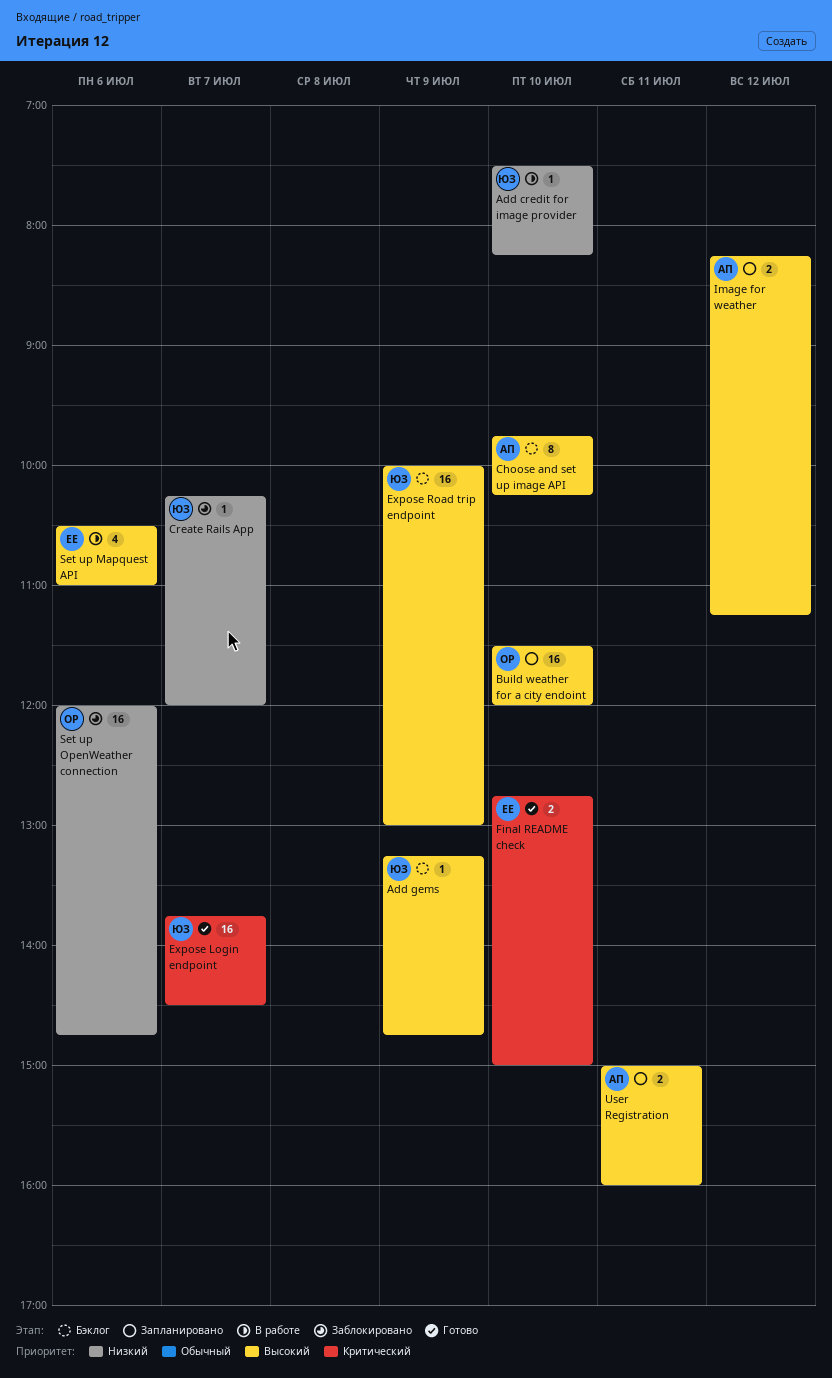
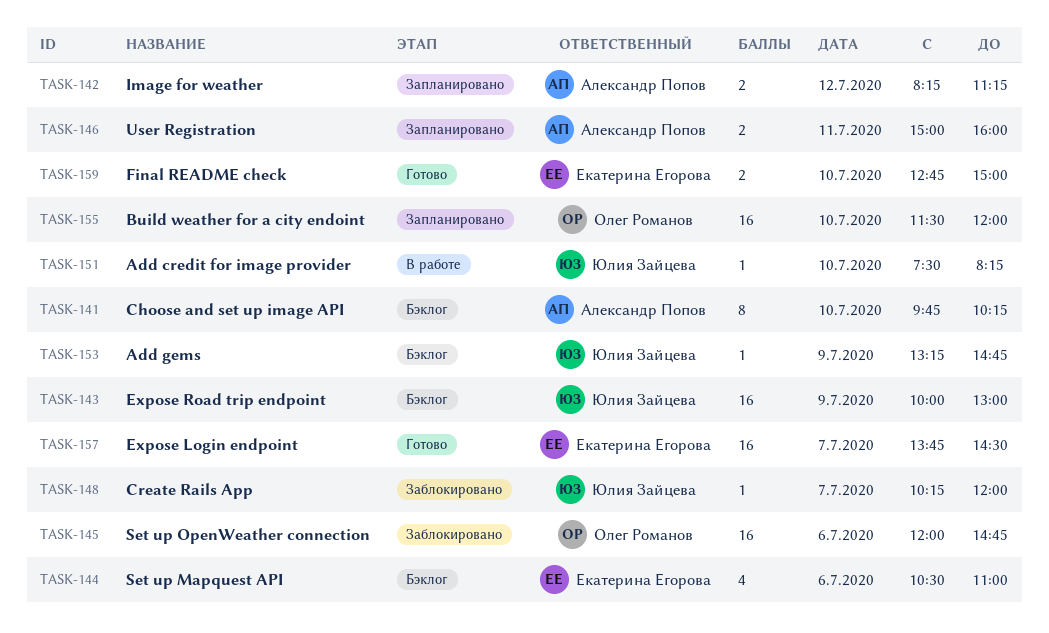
Expose Login endpoint, owner: Юлия Зайцева -> Екатерина Егорова
Set up Mapquest API, status: В работе -> Бэклог

